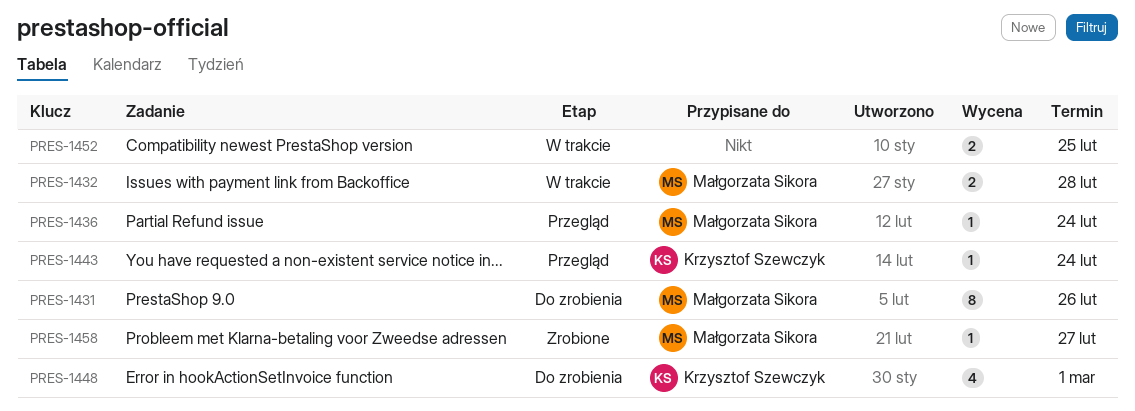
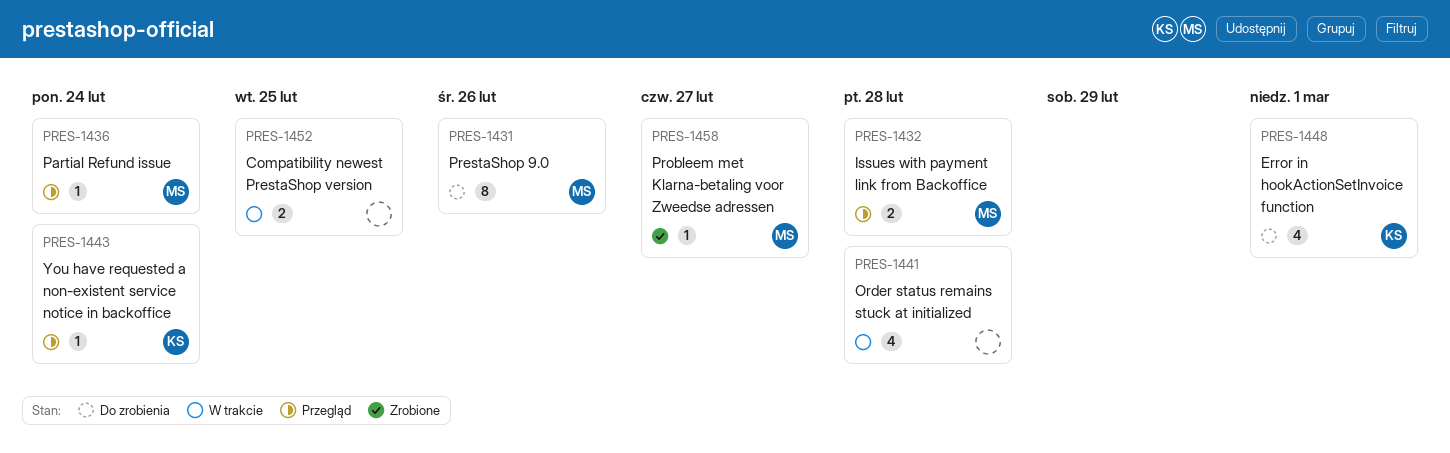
PRES-1432, status: W trakcie -> Przegląd
PRES-1441: none -> present

